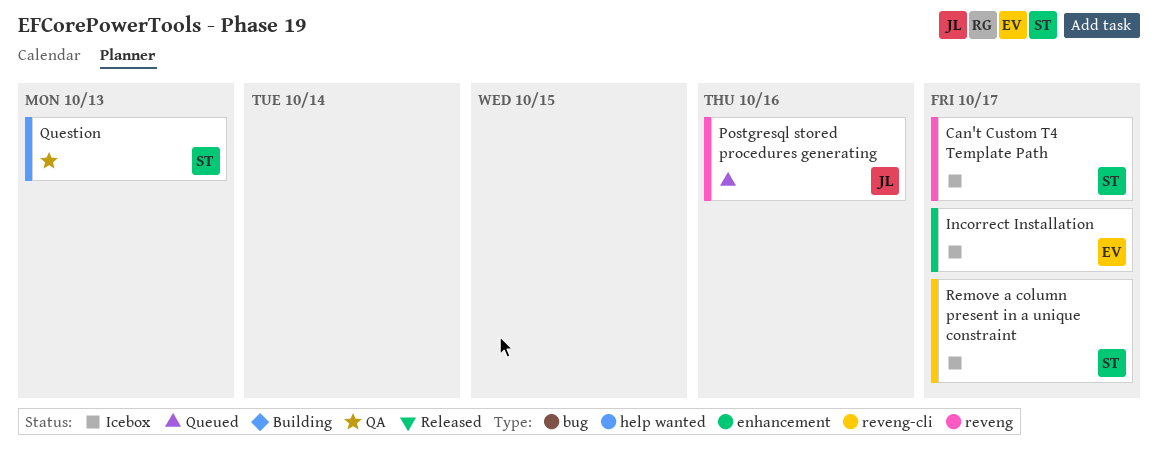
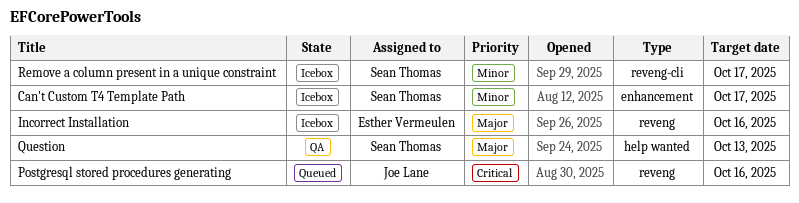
Can't Custom T4 Template Path, label: reveng -> enhancement
Incorrect Installation, label: enhancement -> reveng
Incorrect Installation, due: Oct 17 -> Oct 16

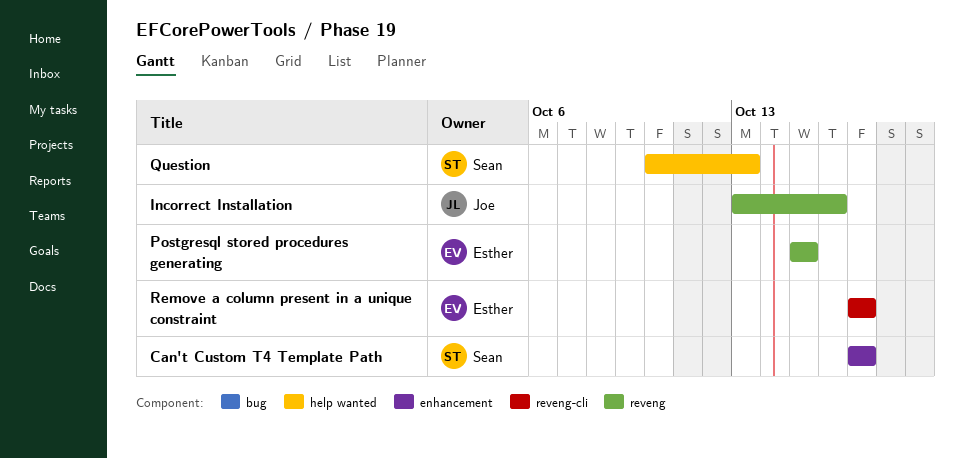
Incorrect Installation, owner: Esther Vermeulen -> Joe Lane
Postgresql stored procedures generating, owner: Joe Lane -> Esther Vermeulen
Postgresql stored procedures generating, due: Oct 16 -> Oct 15
Remove a column present in a unique constraint, owner: Sean Thomas -> Esther Vermeulen

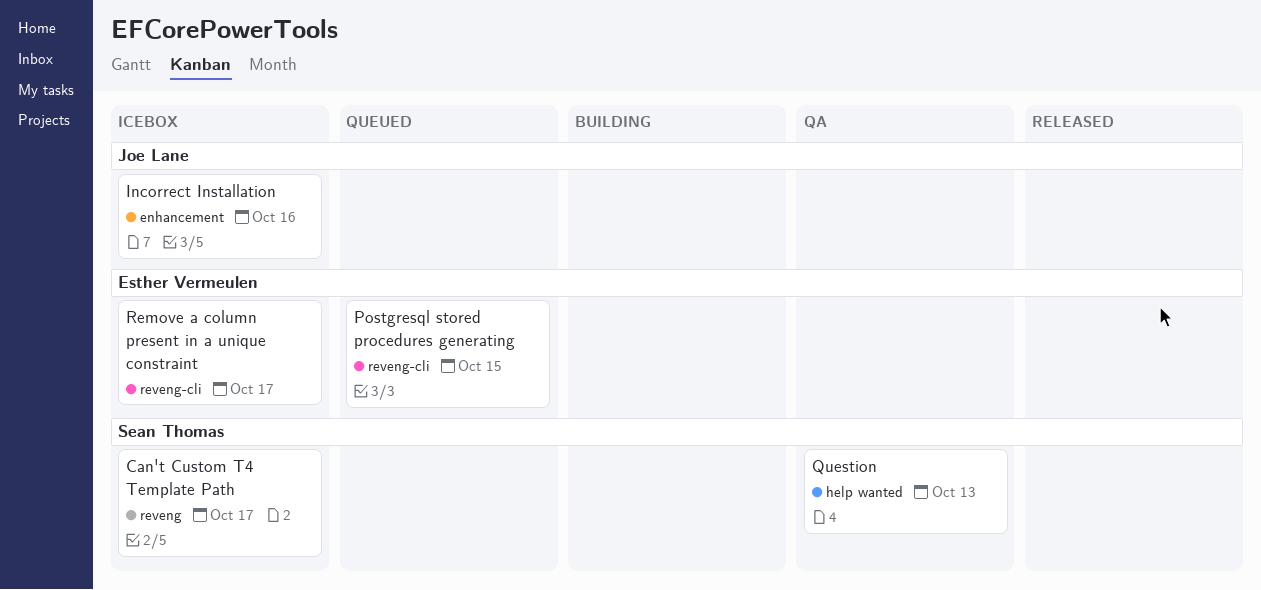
Can't Custom T4 Template Path, label: enhancement -> reveng
Incorrect Installation, label: reveng -> enhancement
Postgresql stored procedures generating, label: reveng -> reveng-cli

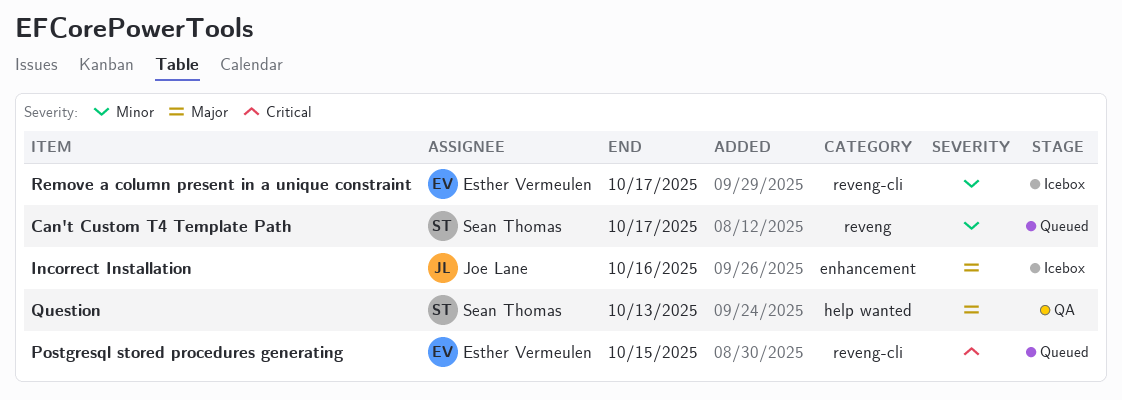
Can't Custom T4 Template Path, status: Icebox -> Queued

